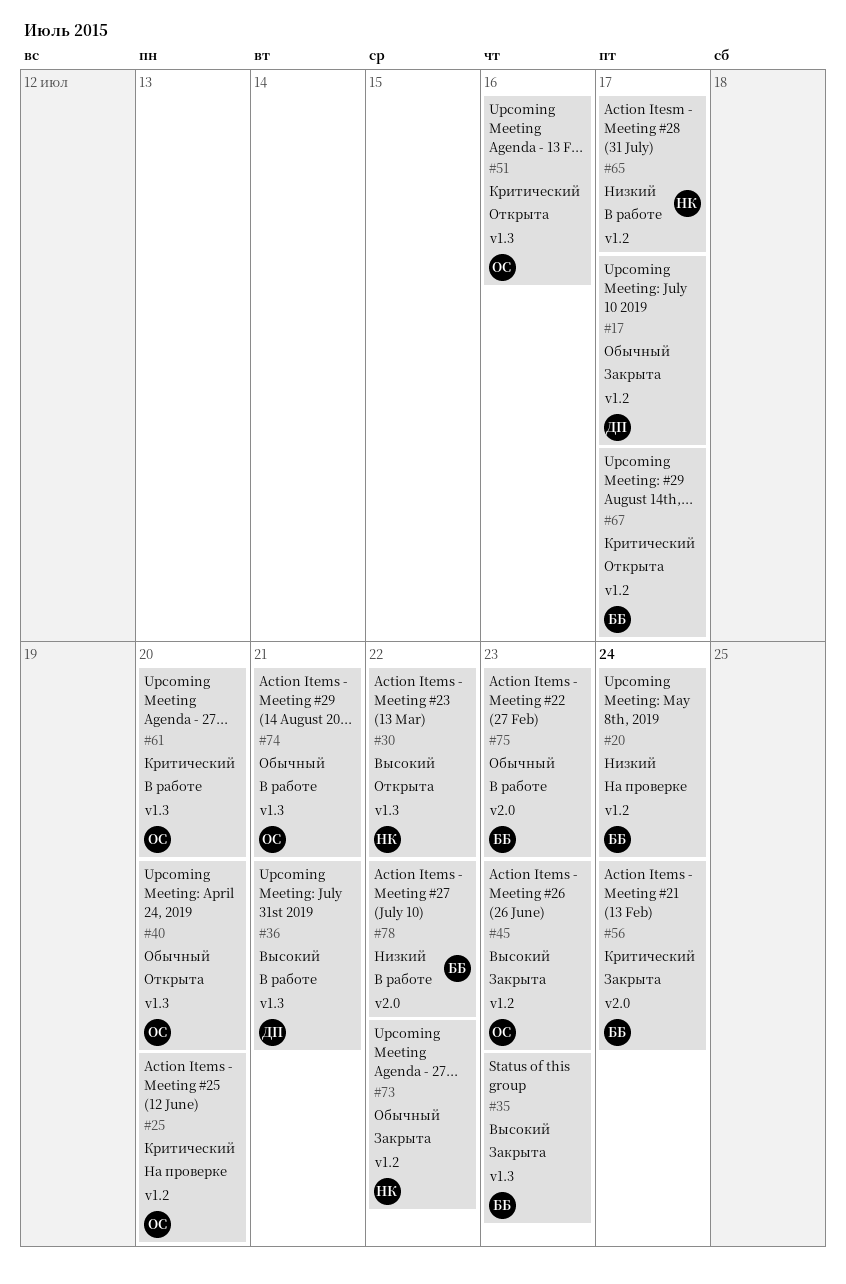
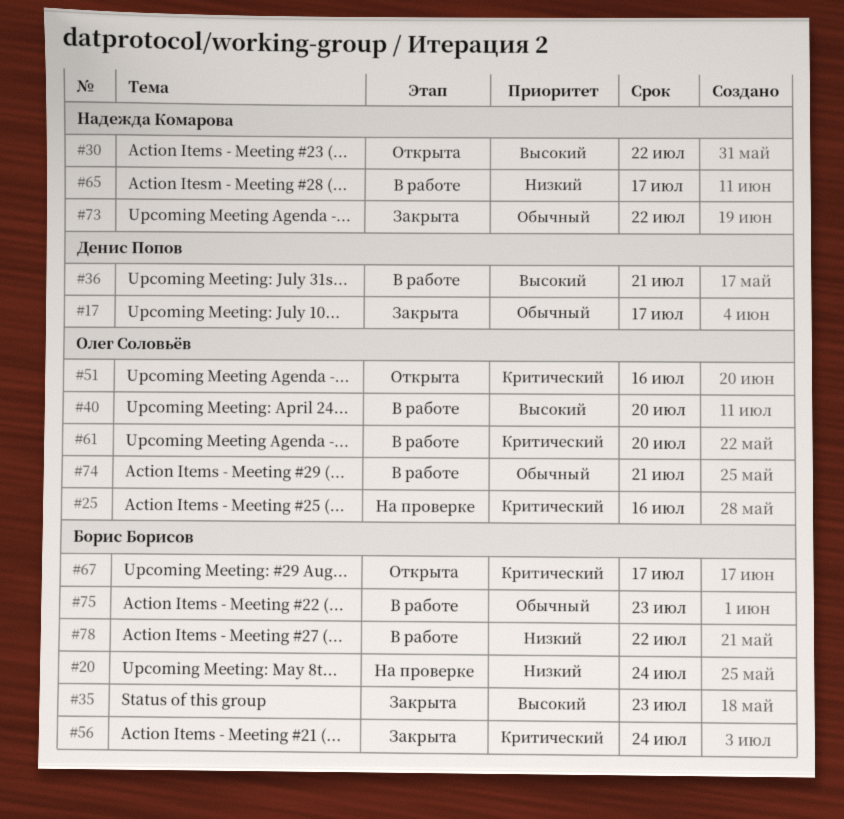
#25, due: Jul 20 -> Jul 16
#40, status: Открыта -> В работе
#40, priority: Обычный -> Высокий
#45: present -> none

